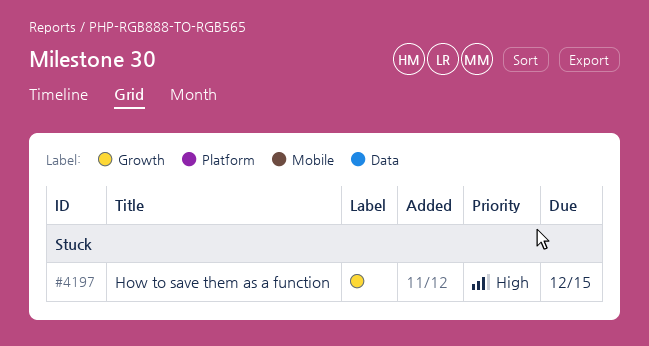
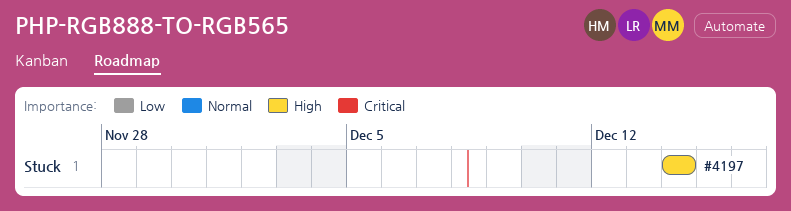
#4197, due: Dec 15 -> Dec 14

